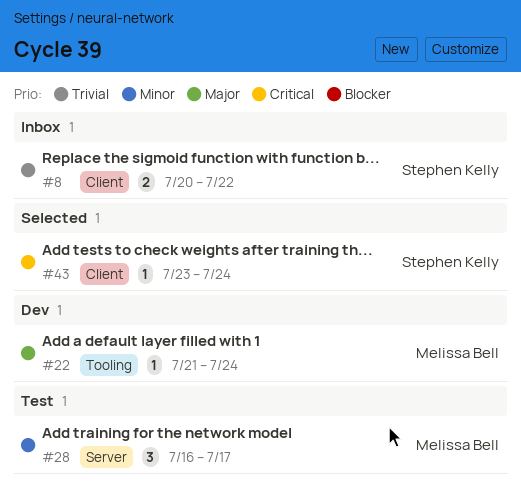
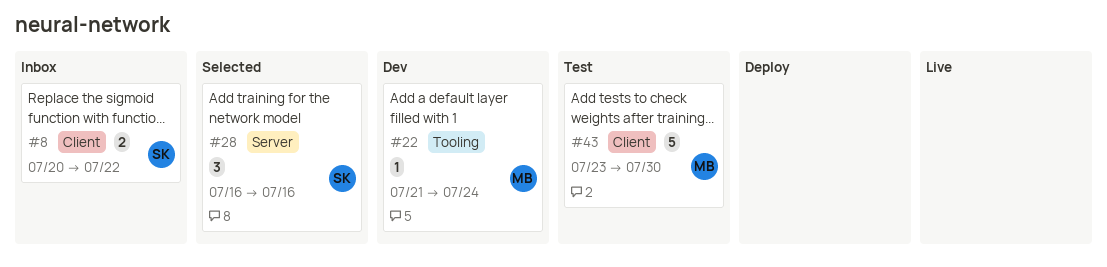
#28, status: Test -> Selected
#28, owner: Melissa Bell -> Stephen Kelly
#28, due: Jul 17 -> Jul 16
#43, status: Selected -> Test
#43, owner: Stephen Kelly -> Melissa Bell
#43, estimate: 1 -> 5
#43, due: Jul 24 -> Jul 30

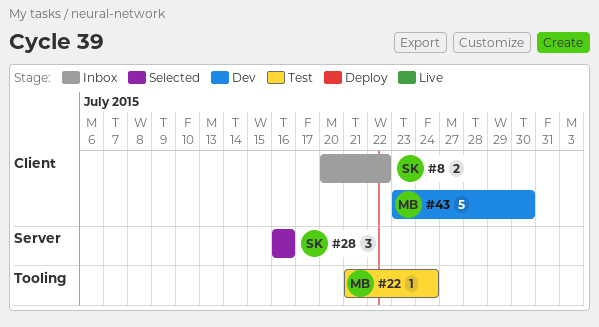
#22, status: Dev -> Test
#43, status: Test -> Dev

